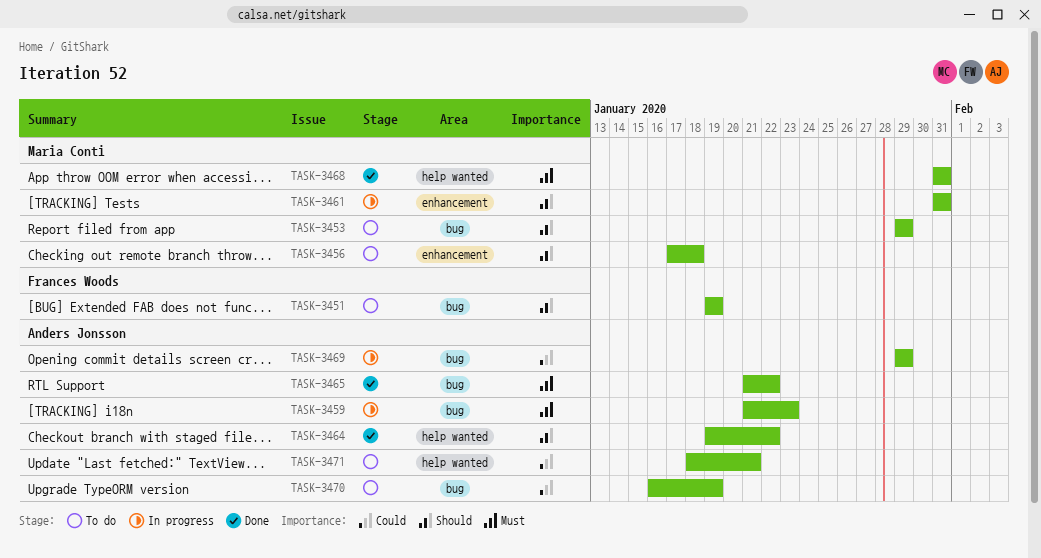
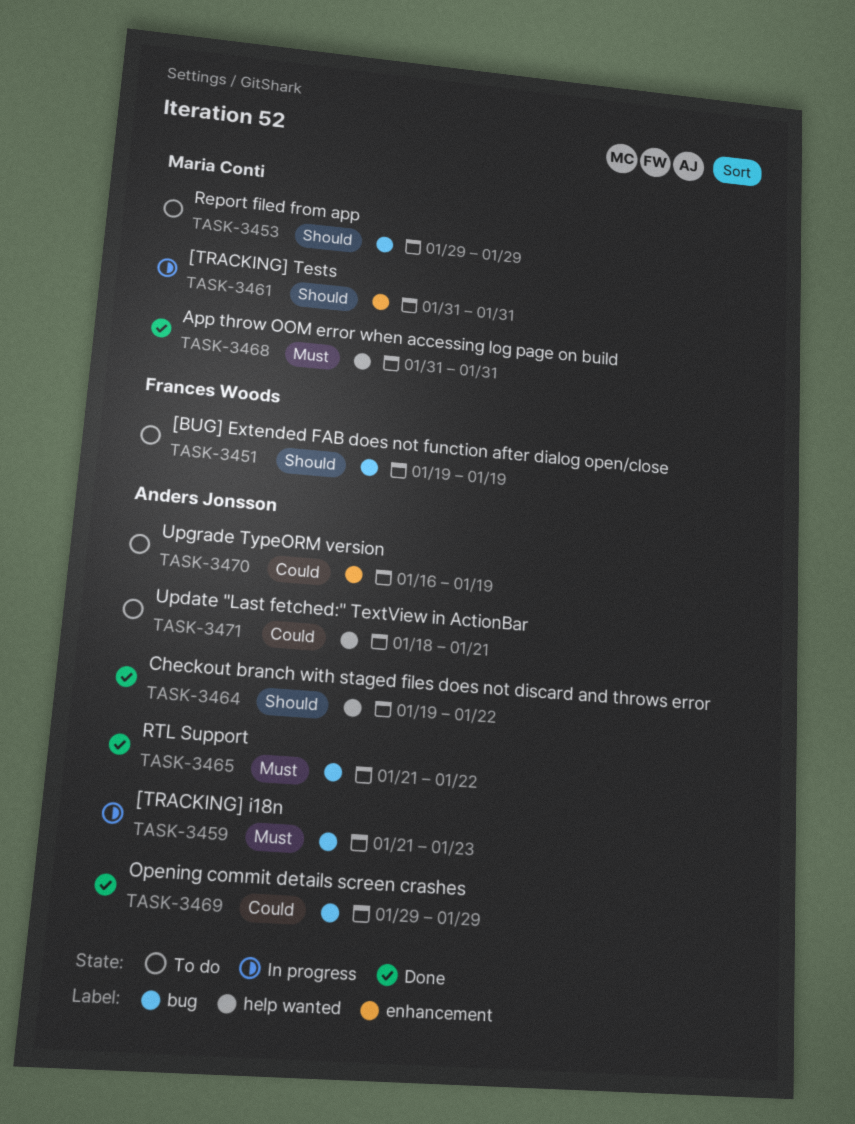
TASK-3456: present -> none
TASK-3469, status: In progress -> Done
TASK-3470, label: bug -> enhancement

